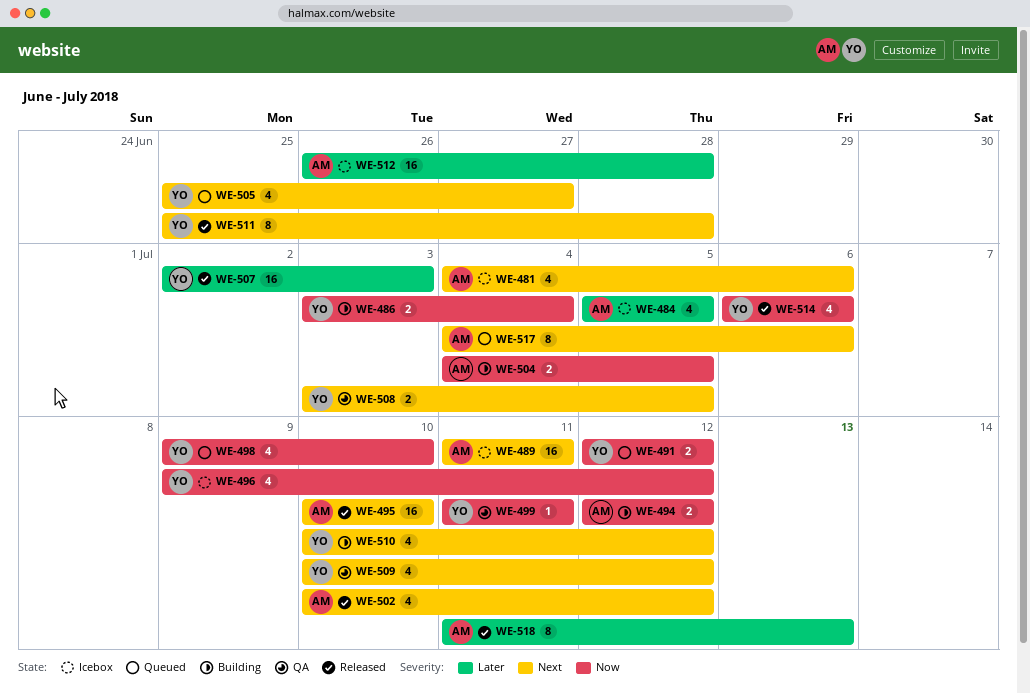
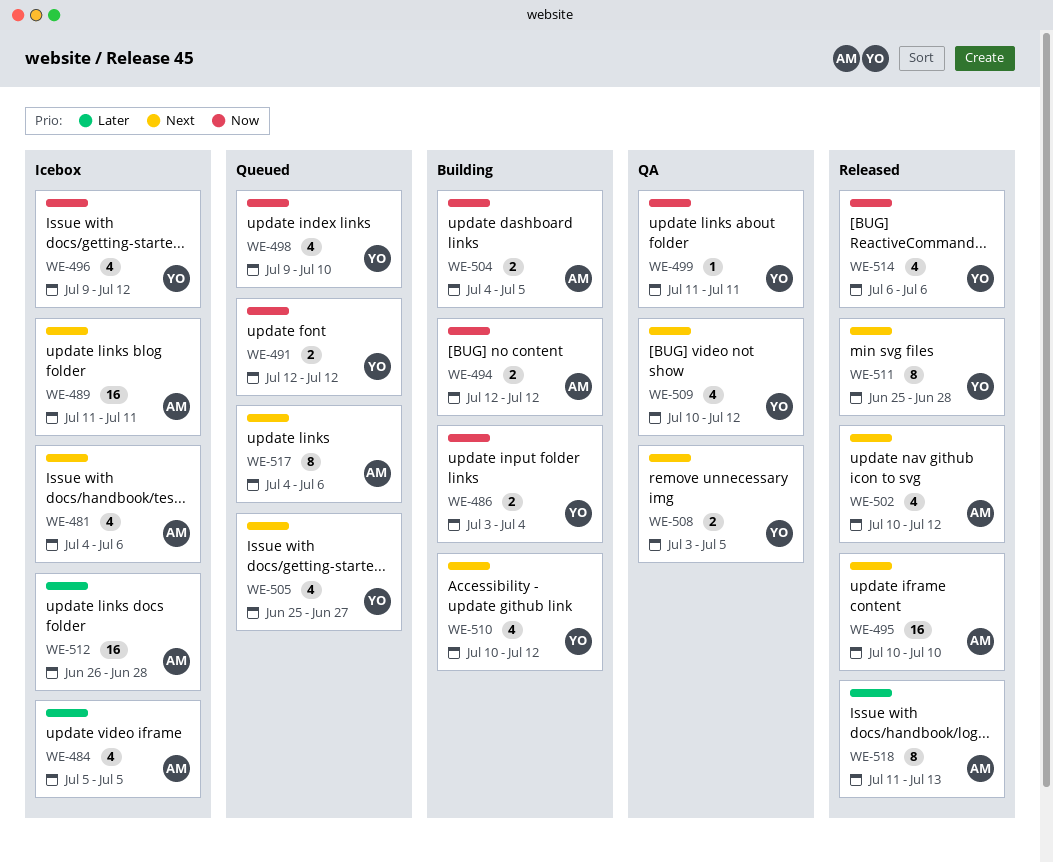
WE-507: present -> none

